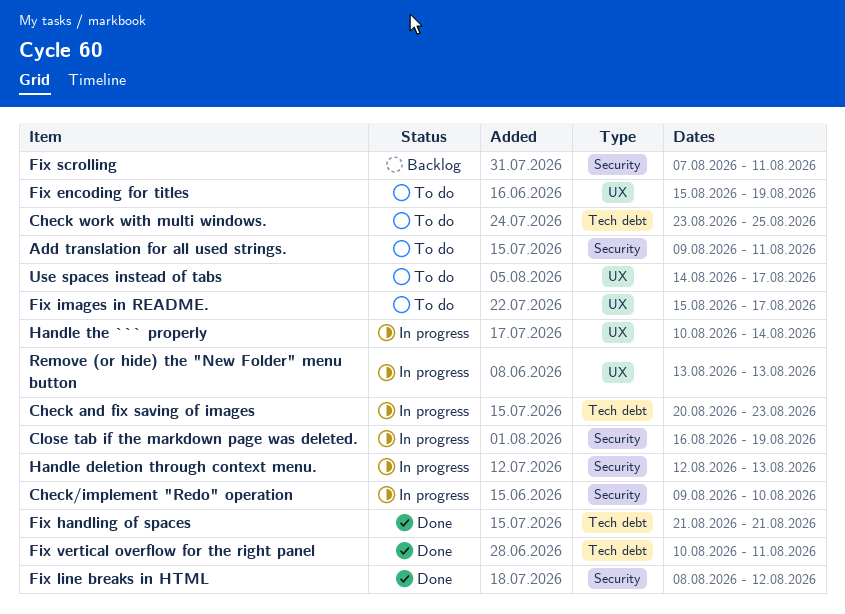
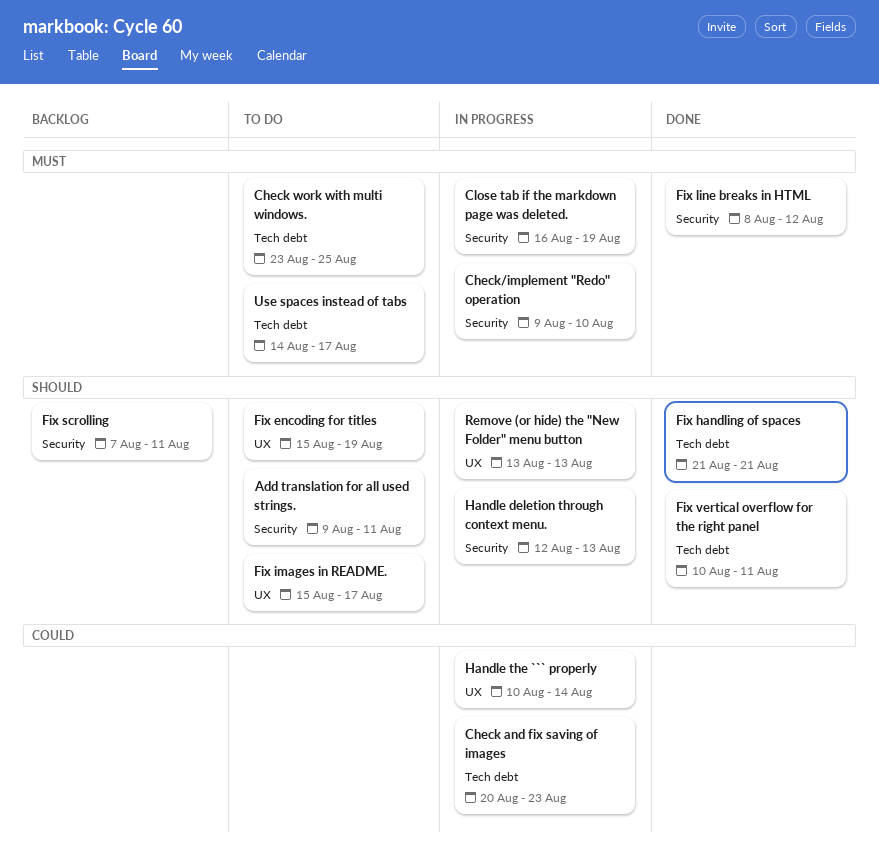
Use spaces instead of tabs, label: UX -> Tech debt

